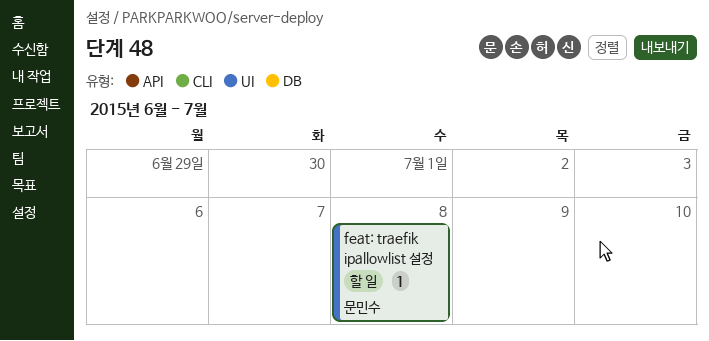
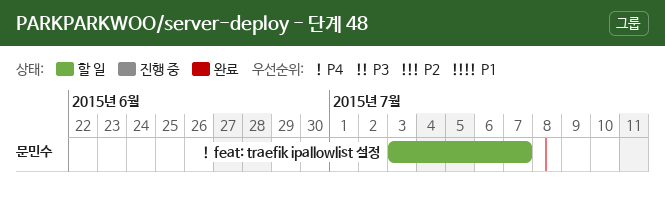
feat: traefik ipallowlist 설정, due: Jul 8 -> Jul 7

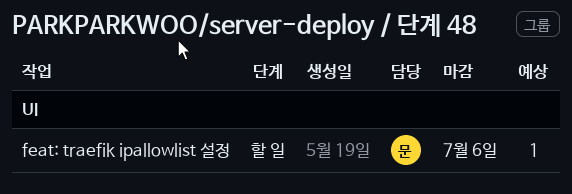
feat: traefik ipallowlist 설정, due: Jul 7 -> Jul 6

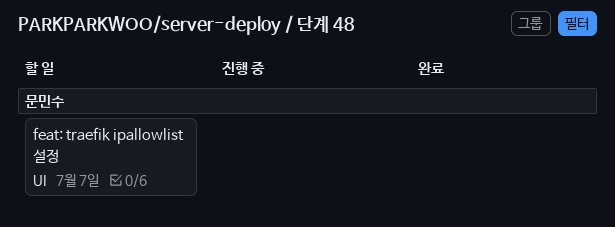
feat: traefik ipallowlist 설정, due: Jul 6 -> Jul 7

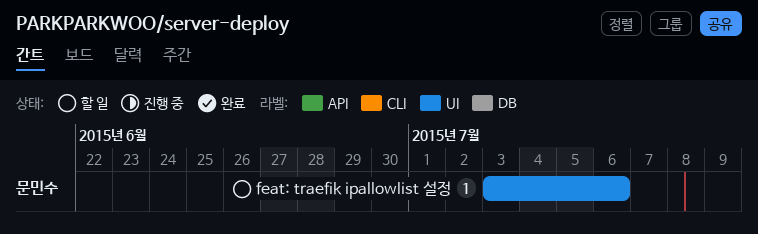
feat: traefik ipallowlist 설정, due: Jul 7 -> Jul 6

